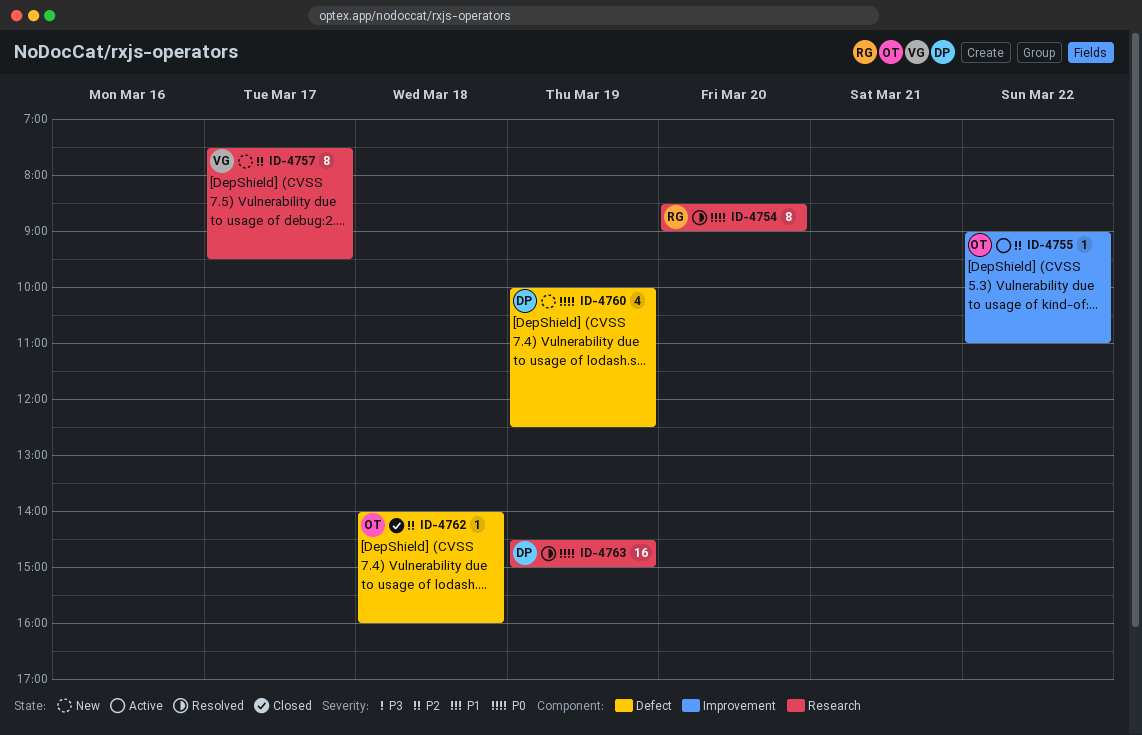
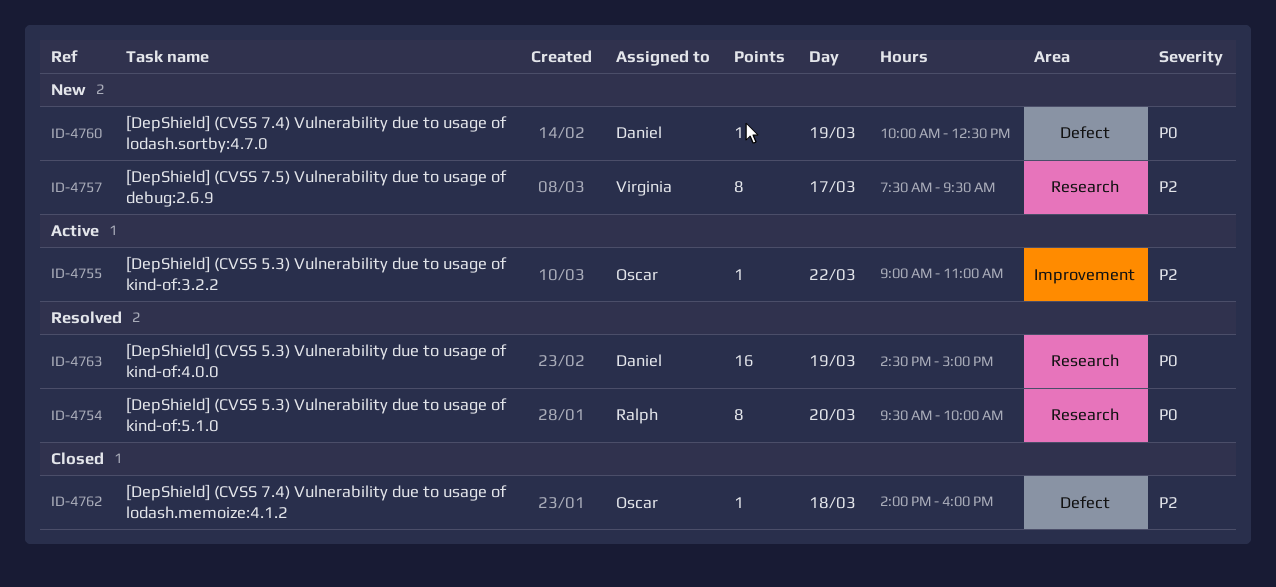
ID-4754, begins: 08:30 -> 09:30
ID-4754, ends: 09:00 -> 10:00
ID-4760, estimate: 4 -> 1

